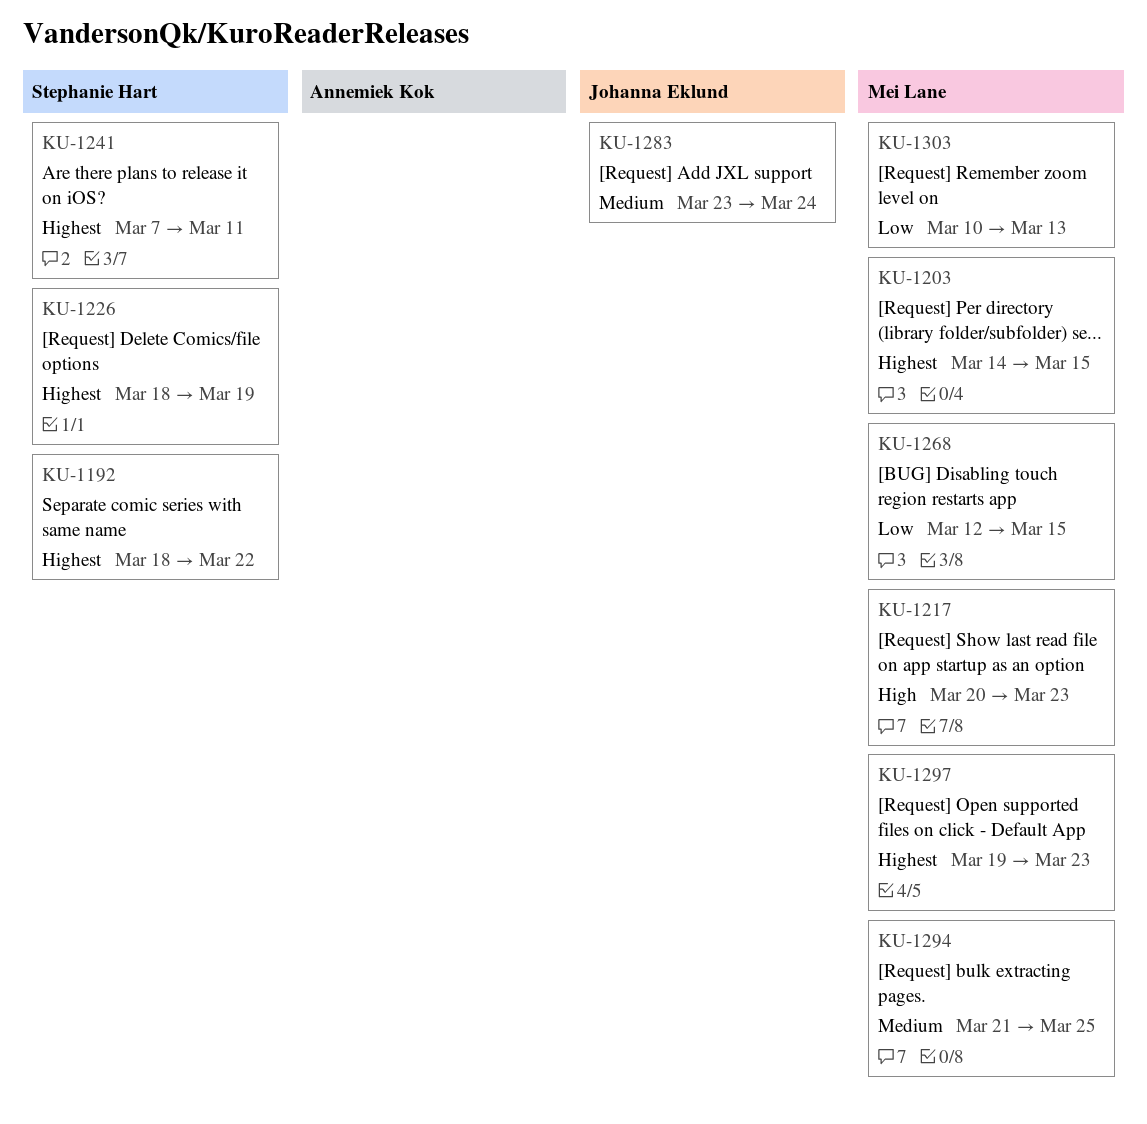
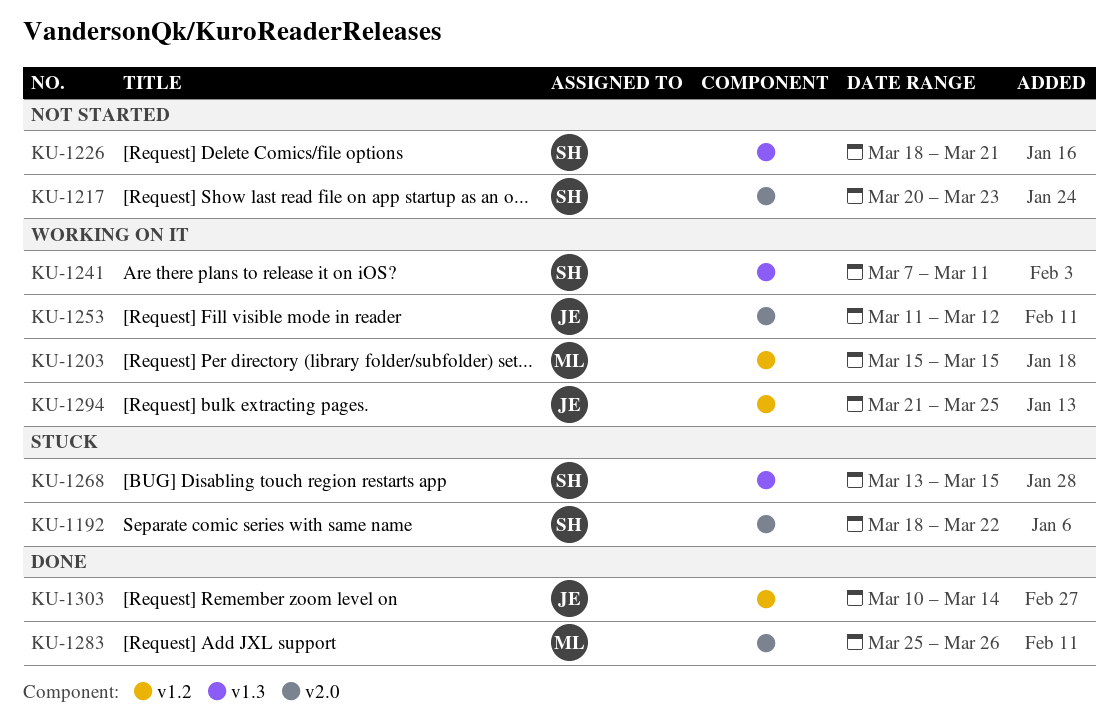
KU-1203, start: Mar 14 -> Mar 15
KU-1217, owner: Mei Lane -> Stephanie Hart
KU-1226, due: Mar 19 -> Mar 21
KU-1253: none -> present
KU-1268, owner: Mei Lane -> Stephanie Hart
KU-1268, start: Mar 12 -> Mar 13
KU-1283, owner: Johanna Eklund -> Mei Lane
KU-1283, start: Mar 23 -> Mar 25
KU-1283, due: Mar 24 -> Mar 26
KU-1294, owner: Mei Lane -> Johanna Eklund
KU-1297: present -> none
KU-1303, owner: Mei Lane -> Johanna Eklund
KU-1303, due: Mar 13 -> Mar 14

